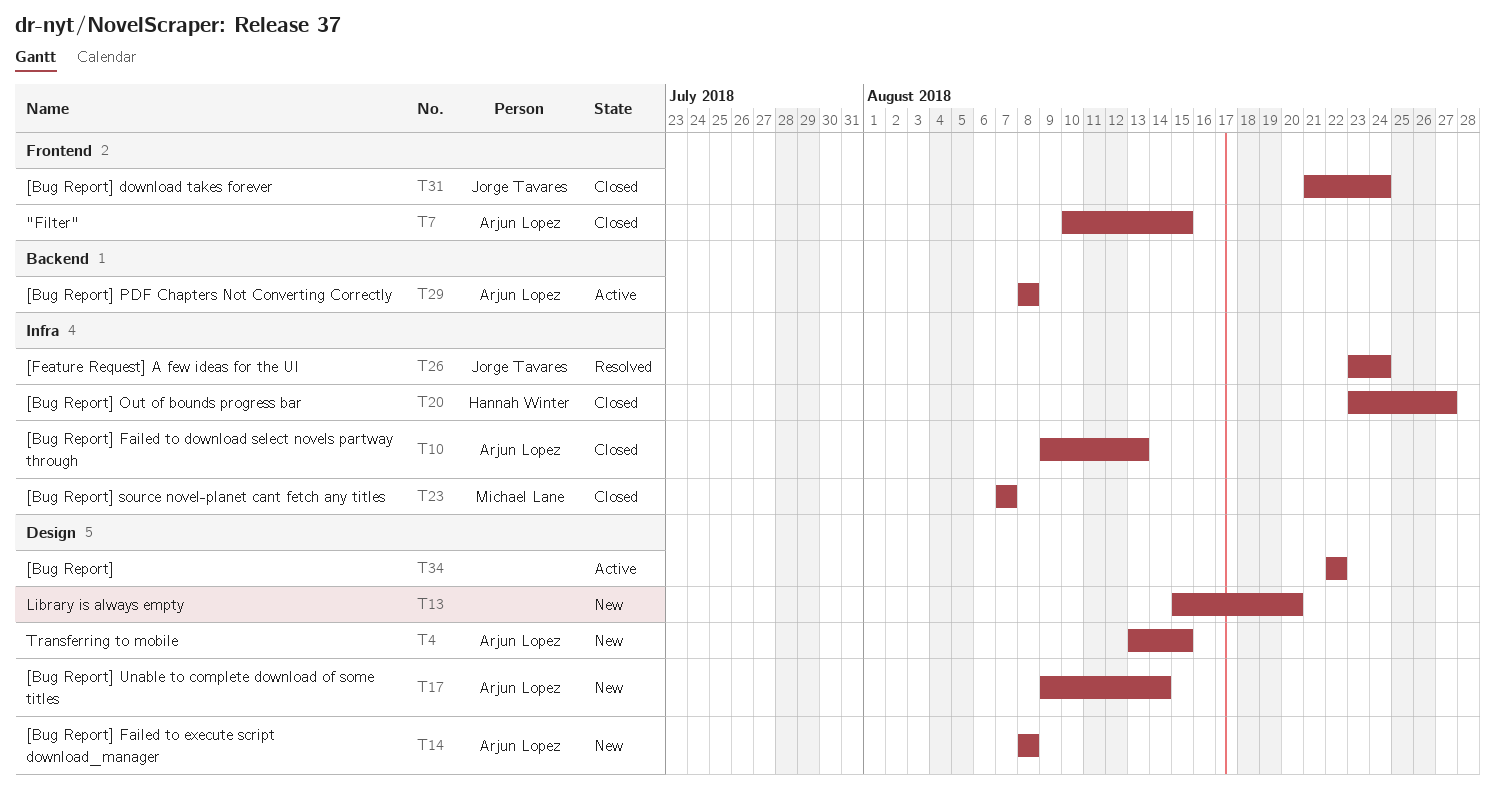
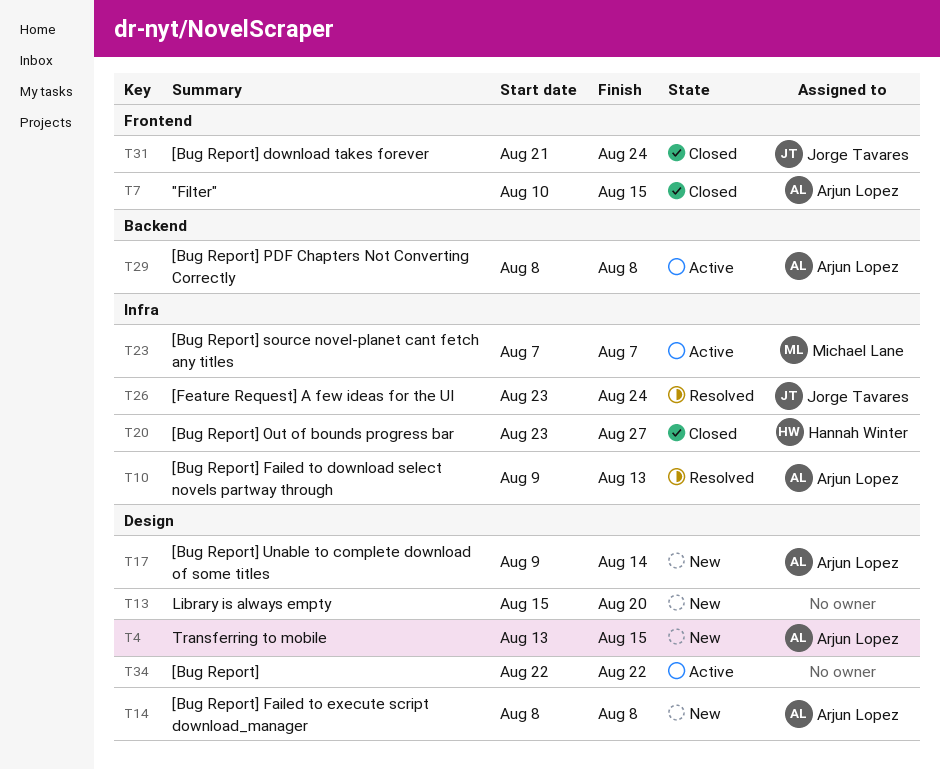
T10, status: Closed -> Resolved
T23, status: Closed -> Active

